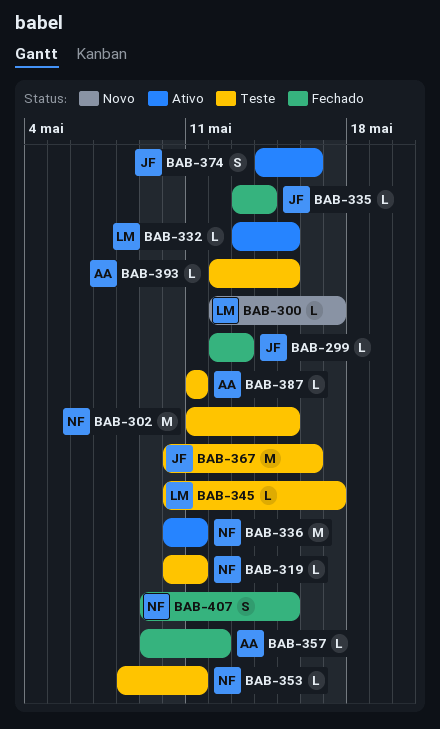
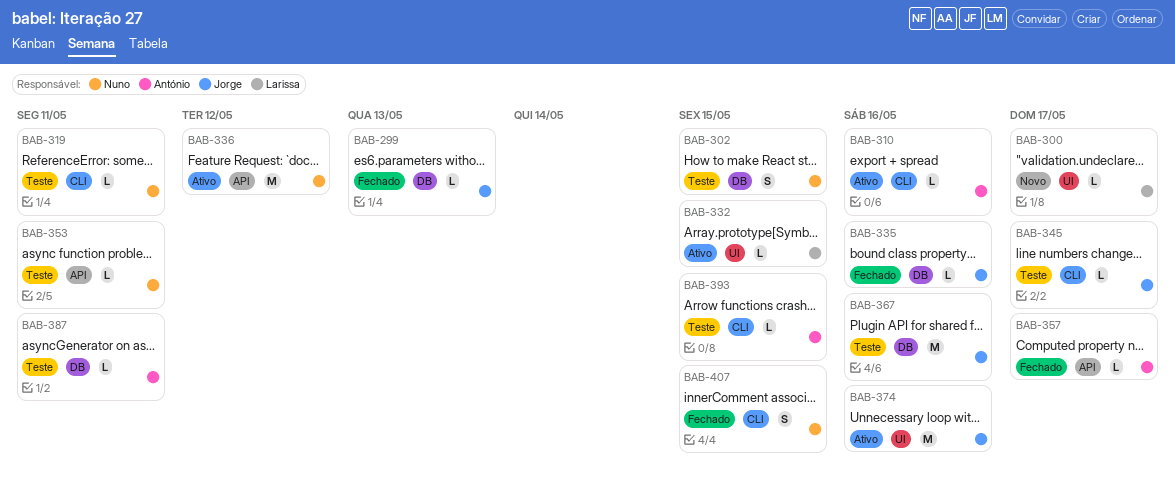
BAB-302, estimate: M -> S
BAB-310: none -> present
BAB-335, due: May 14 -> May 16
BAB-336, due: May 11 -> May 12
BAB-345, owner: Larissa -> Jorge
BAB-357, due: May 12 -> May 17
BAB-374, estimate: S -> M

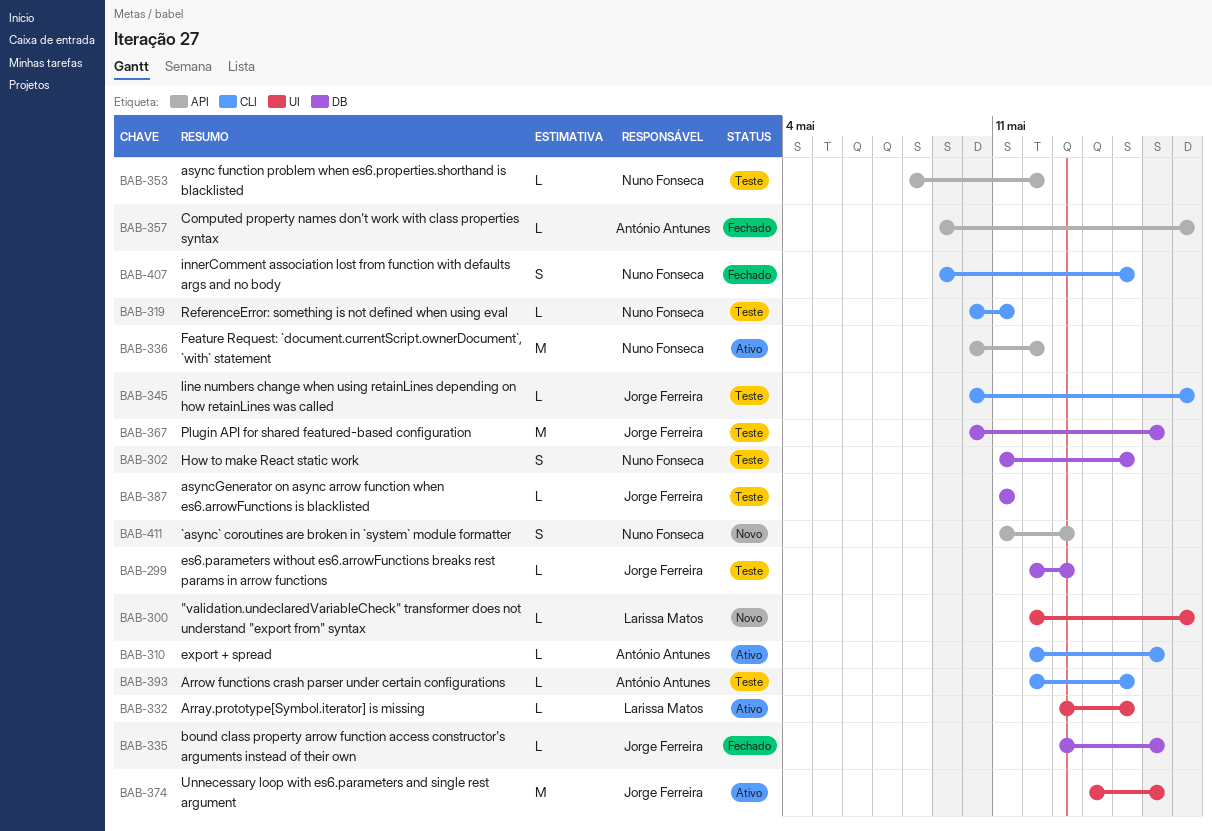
BAB-299, status: Fechado -> Teste
BAB-353, due: May 11 -> May 12
BAB-387, owner: António Antunes -> Jorge Ferreira
BAB-411: none -> present

